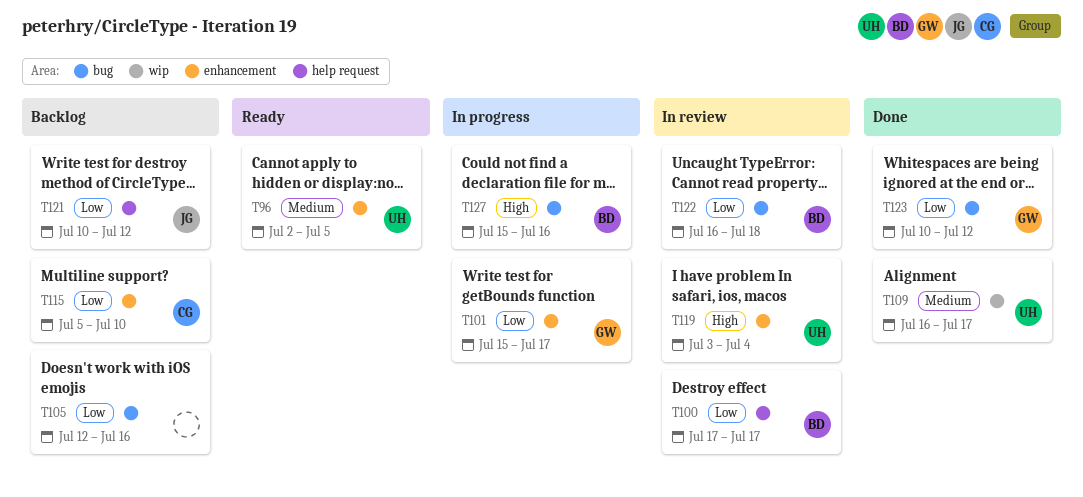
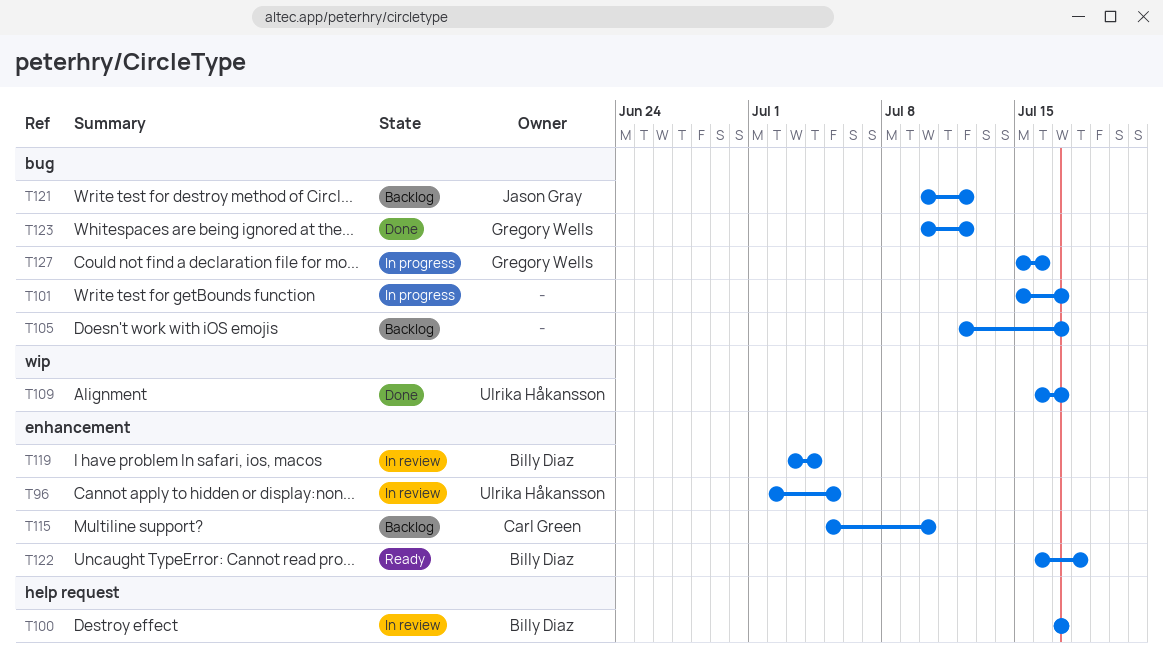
T96, status: Ready -> In review
T101, owner: Gregory Wells -> none
T101, label: enhancement -> bug
T105, due: Jul 16 -> Jul 17
T119, owner: Ulrika Håkansson -> Billy Diaz
T121, label: help request -> bug
T122, status: In review -> Ready
T122, label: bug -> enhancement
T127, owner: Billy Diaz -> Gregory Wells

